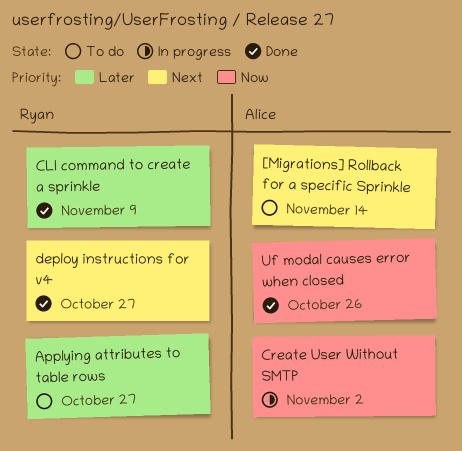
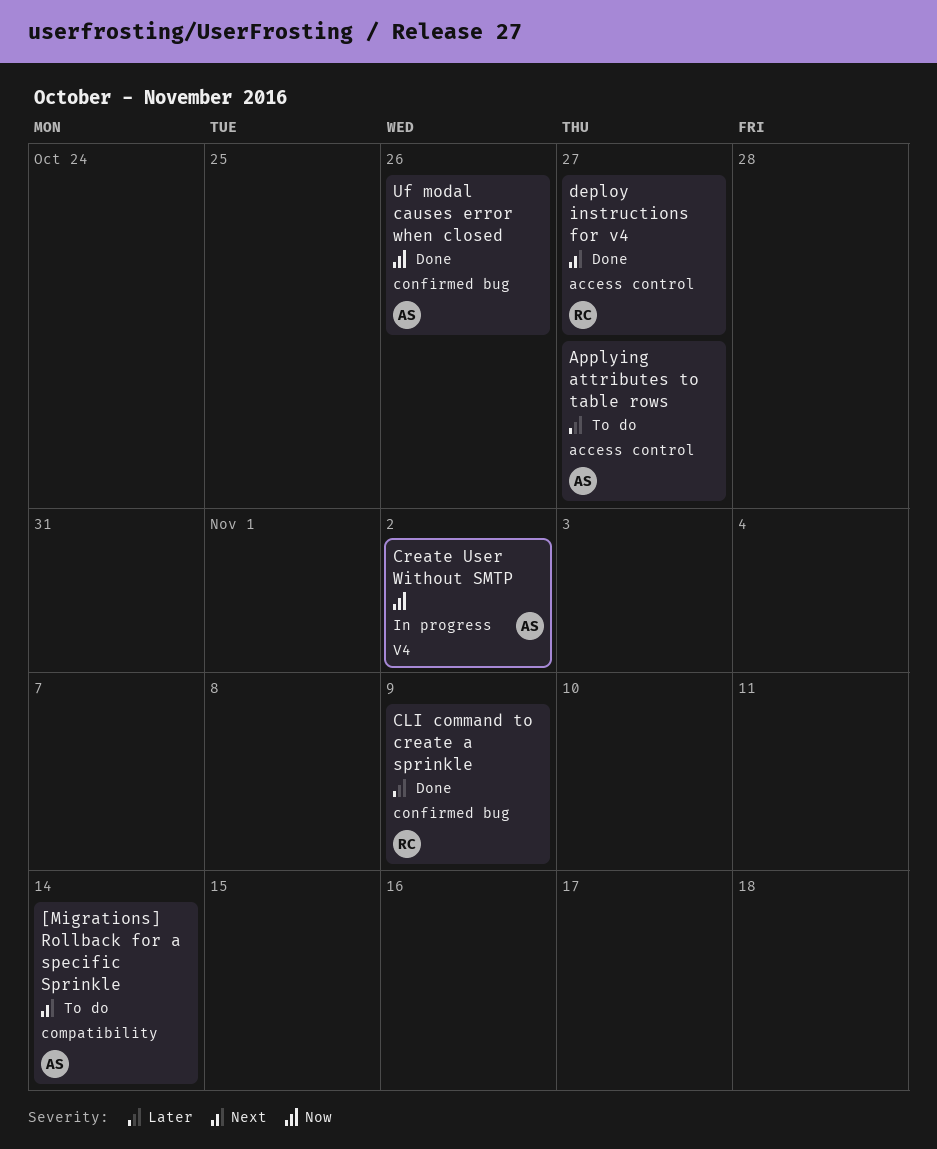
Applying attributes to table rows, owner: Ryan -> Alice

